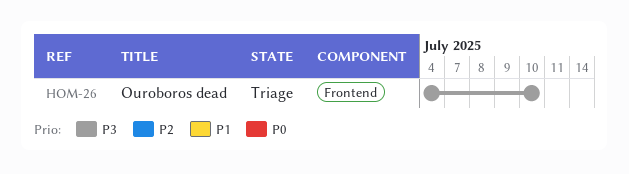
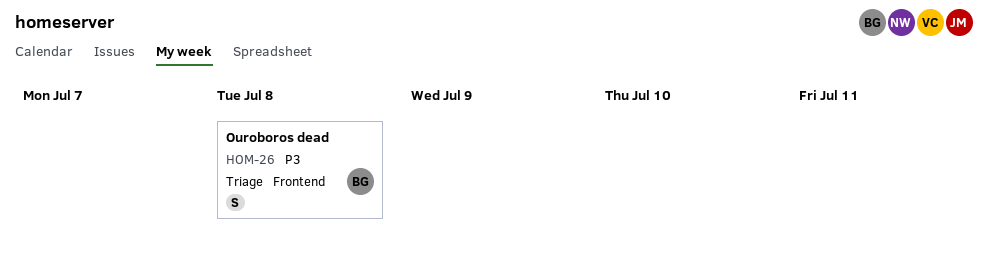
HOM-26, due: Jul 10 -> Jul 8

